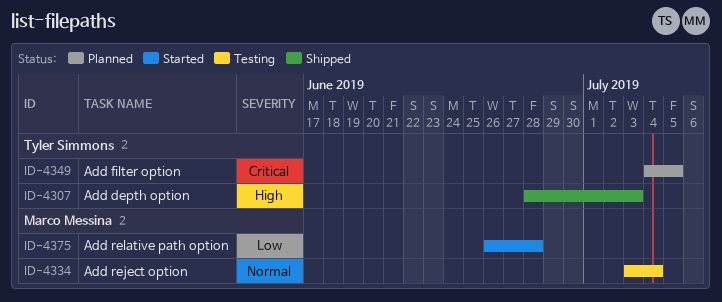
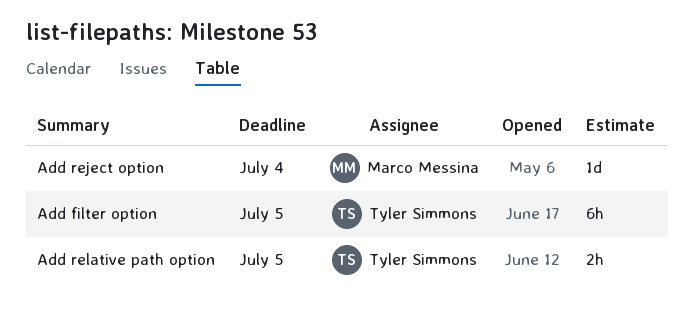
Add depth option: present -> none
Add relative path option, owner: Marco Messina -> Tyler Simmons
Add relative path option, due: Jun 28 -> Jul 5

